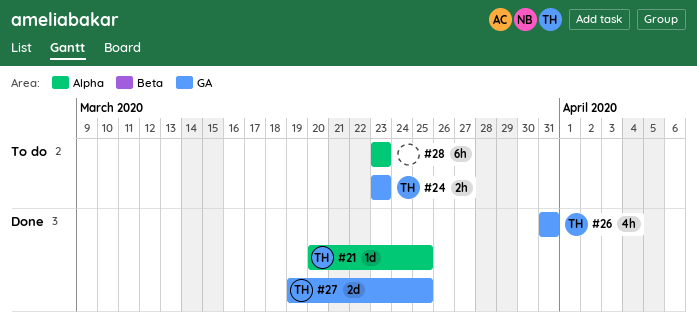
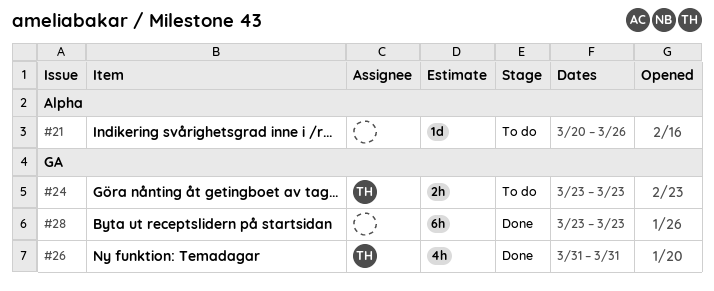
#21, status: Done -> To do
#21, owner: TH -> none
#21, due: Mar 25 -> Mar 26
#27: present -> none
#28, status: To do -> Done
#28, label: Alpha -> GA

